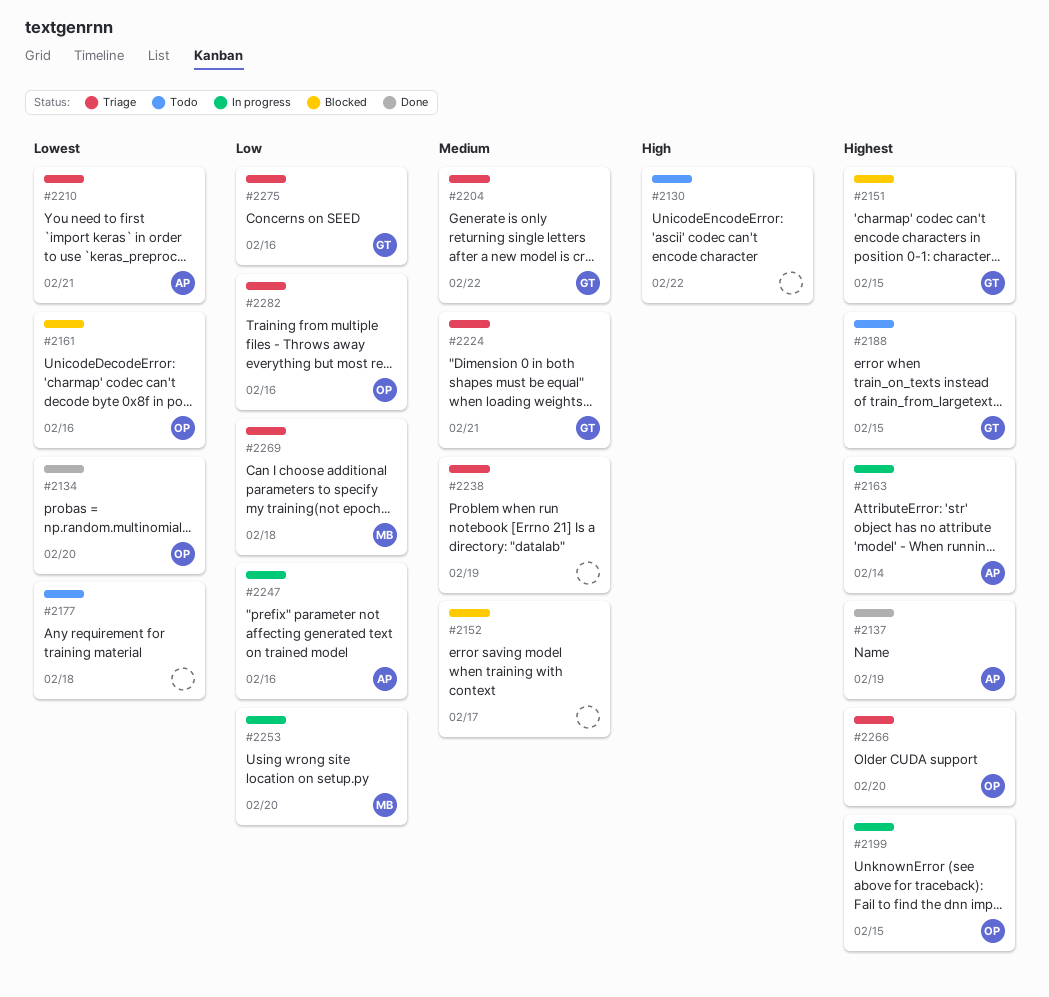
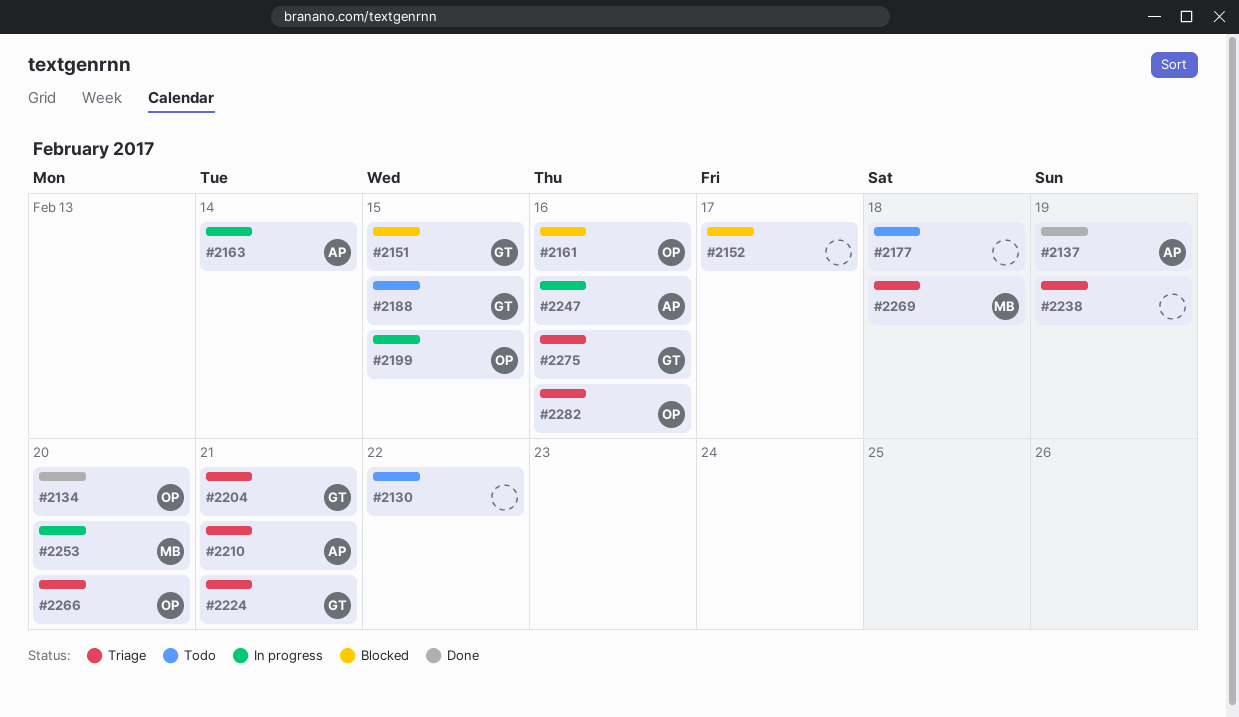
#2204, due: Feb 22 -> Feb 21

